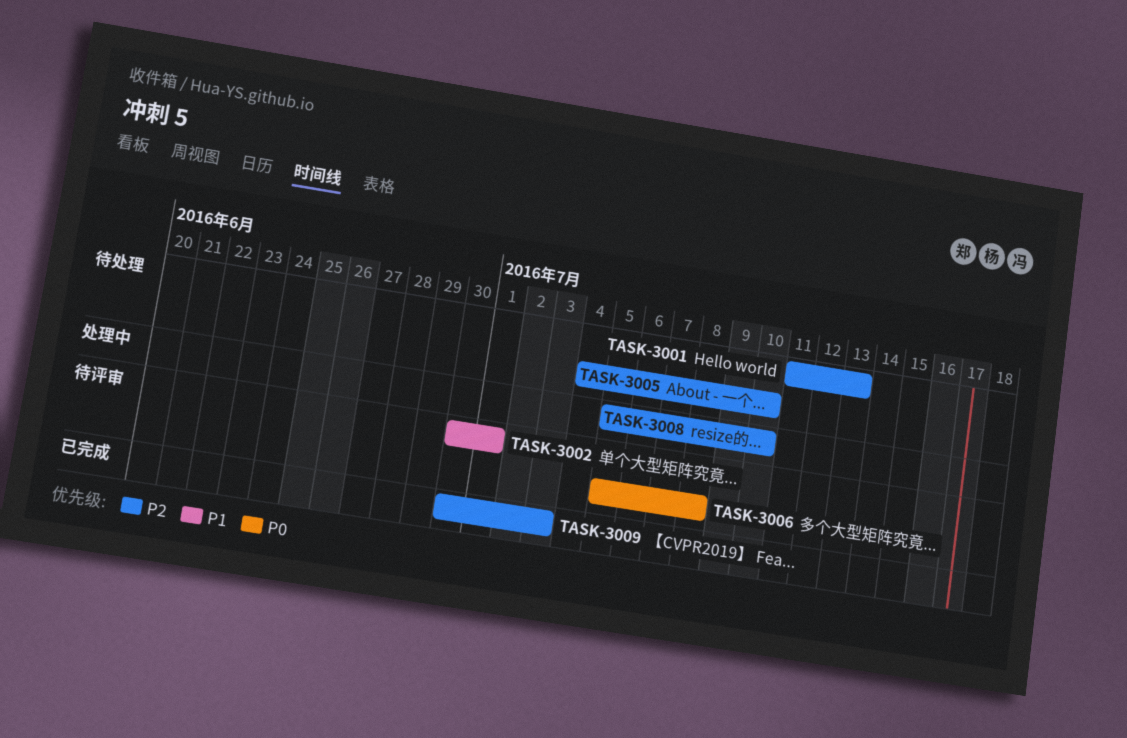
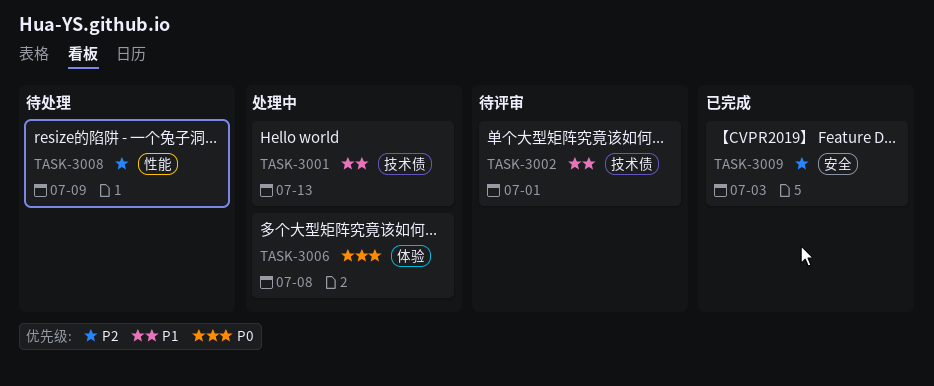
TASK-3001, status: 待处理 -> 处理中
TASK-3001, priority: P2 -> P1
TASK-3005: present -> none
TASK-3006, status: 待评审 -> 处理中
TASK-3008, status: 处理中 -> 待处理
TASK-3008, due: Jul 10 -> Jul 9

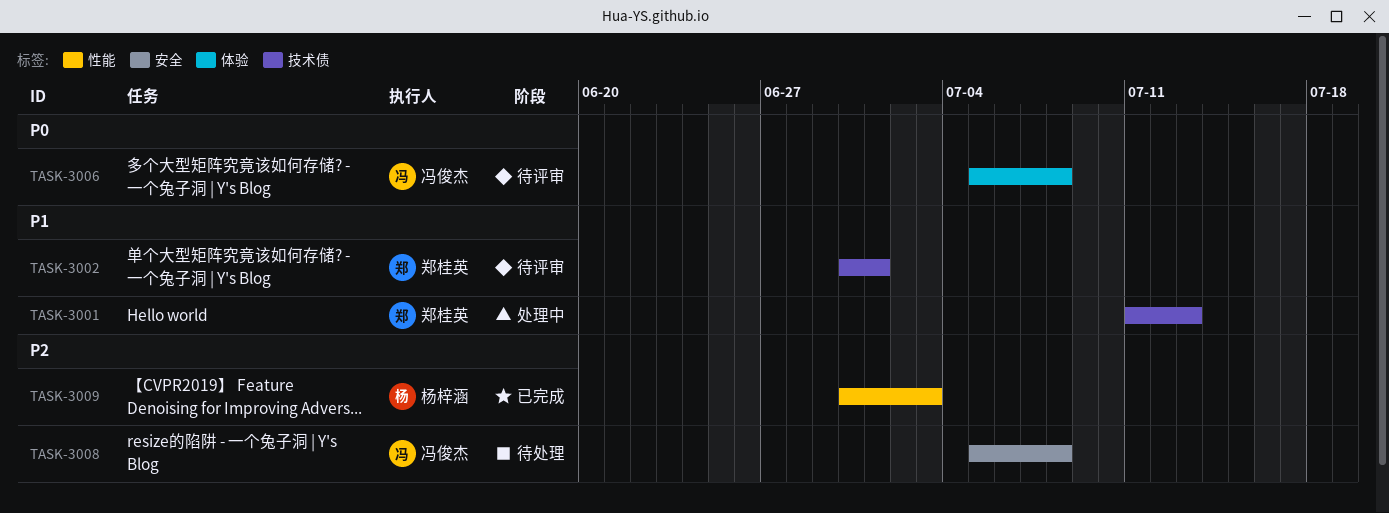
TASK-3006, status: 处理中 -> 待评审
TASK-3008, label: 性能 -> 安全
TASK-3008, due: Jul 9 -> Jul 8
TASK-3009, label: 安全 -> 性能

